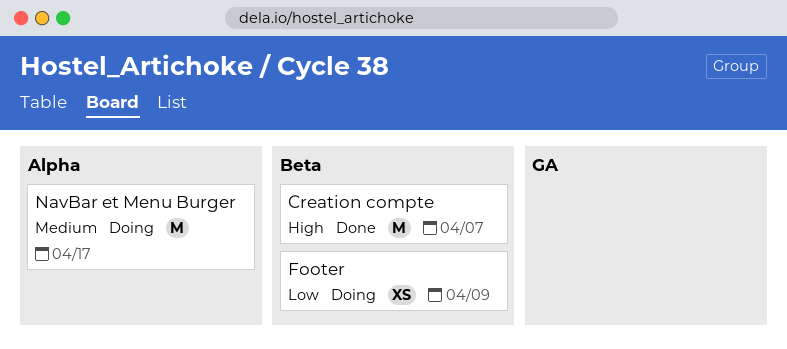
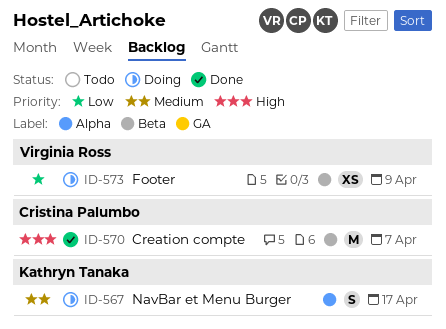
NavBar et Menu Burger, estimate: M -> S

